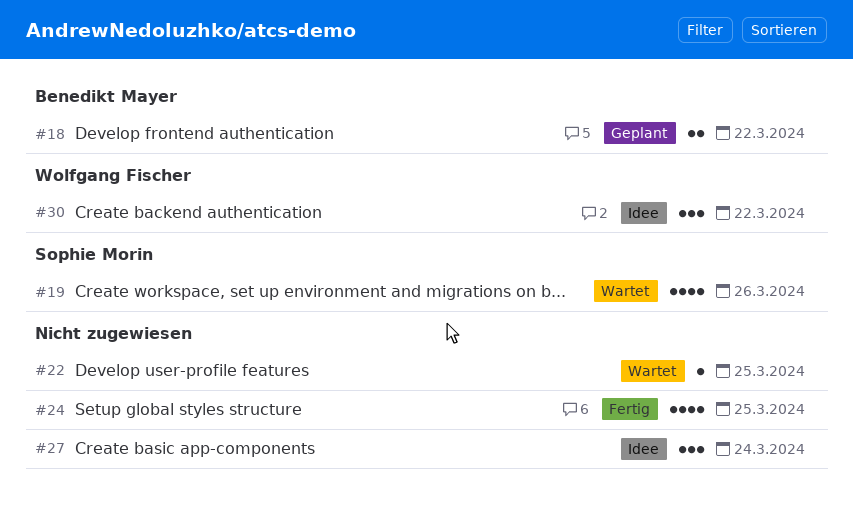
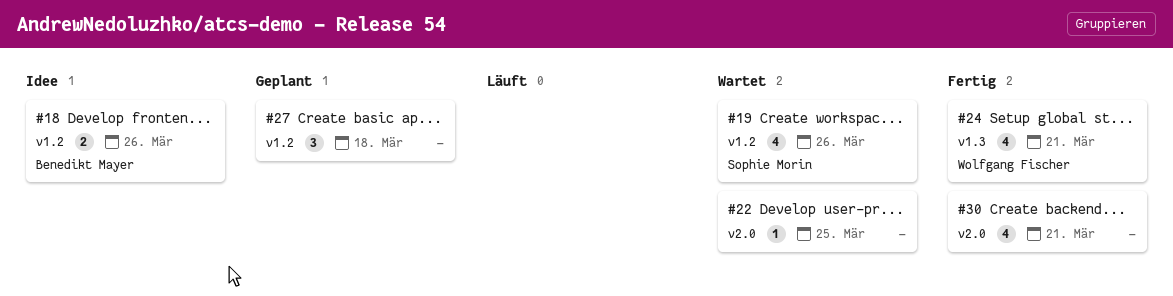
#18, status: Geplant -> Idee
#18, due: Mar 22 -> Mar 26
#24, owner: none -> Wolfgang Fischer
#24, due: Mar 25 -> Mar 21
#27, status: Idee -> Geplant
#27, due: Mar 24 -> Mar 18
#30, status: Idee -> Fertig
#30, owner: Wolfgang Fischer -> none
#30, estimate: 3 -> 4
#30, due: Mar 22 -> Mar 21

